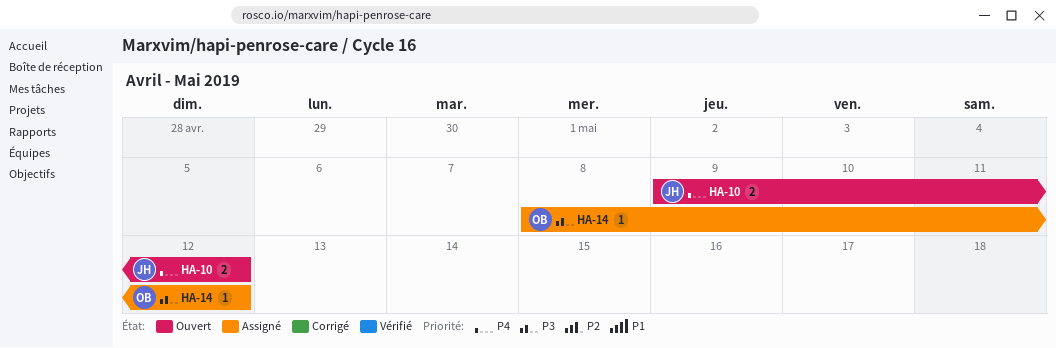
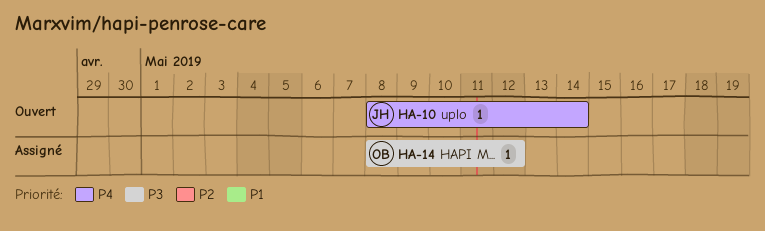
HA-10, estimate: 2 -> 1
HA-10, start: May 9 -> May 8
HA-10, due: May 12 -> May 14

